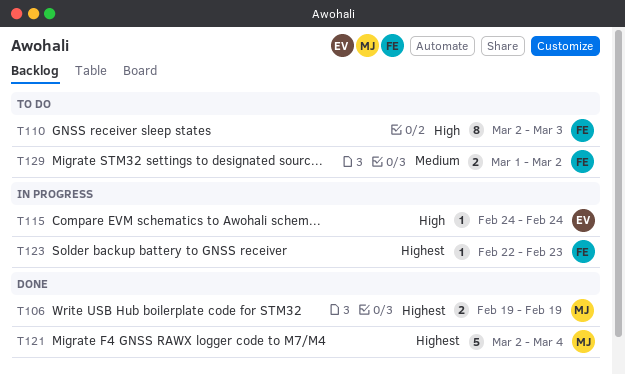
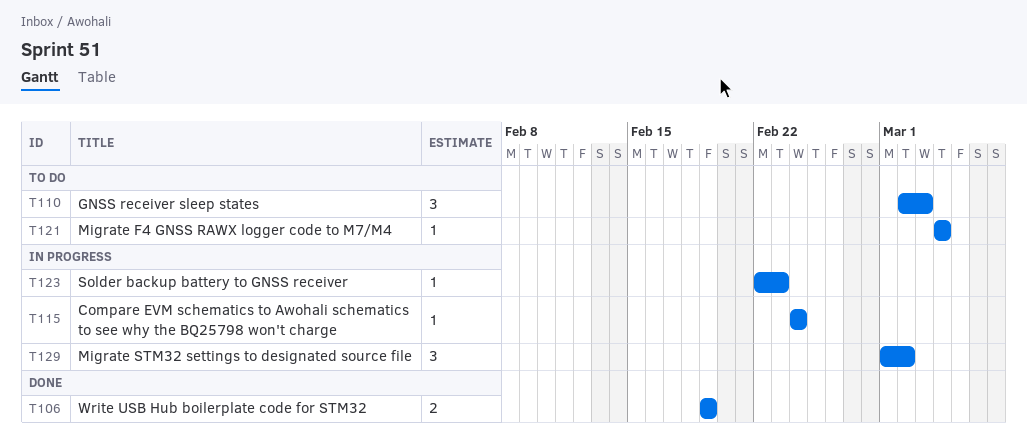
T110, estimate: 8 -> 3
T121, status: Done -> To do
T121, estimate: 5 -> 1
T121, start: Mar 2 -> Mar 4
T129, status: To do -> In progress
T129, estimate: 2 -> 3

